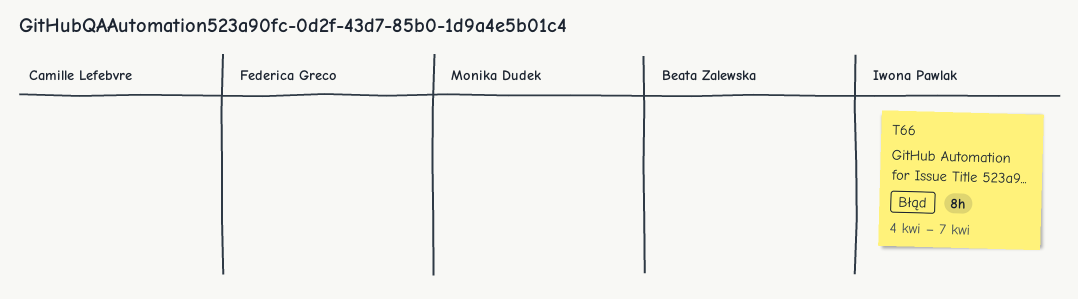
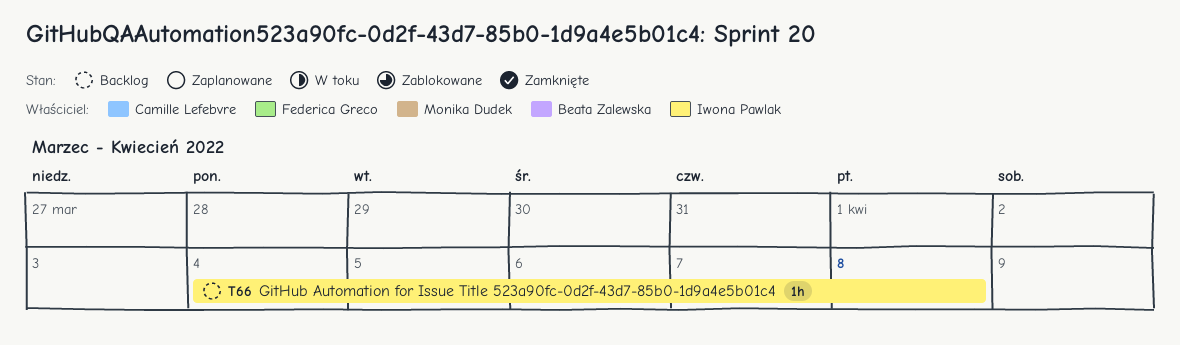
T66, estimate: 8h -> 1h
T66, due: Apr 7 -> Apr 8

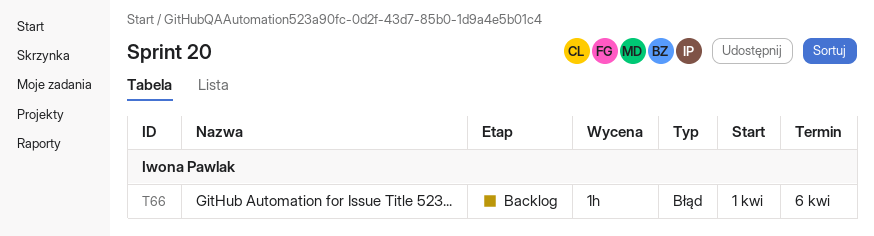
T66, start: Apr 4 -> Apr 1
T66, due: Apr 8 -> Apr 6

